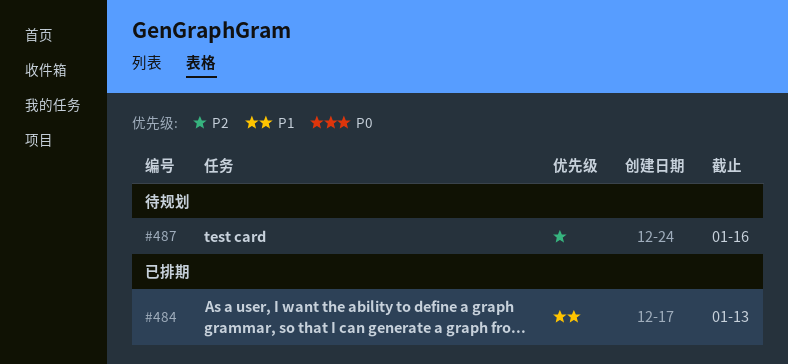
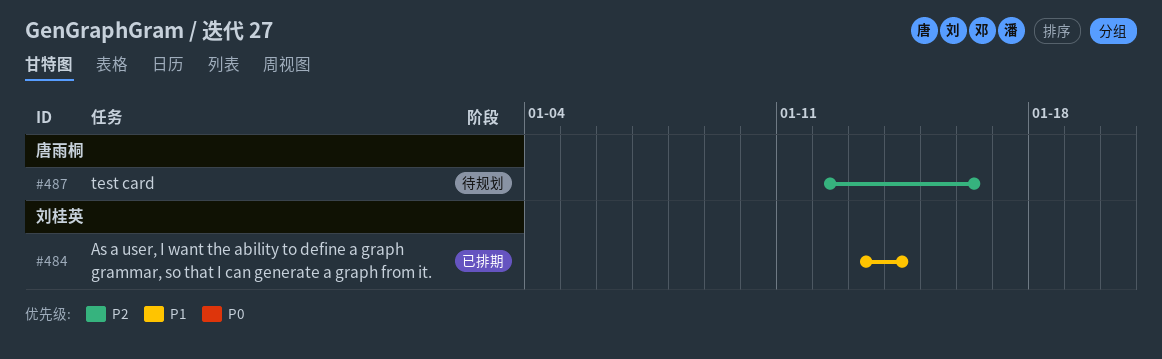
#484, due: Jan 13 -> Jan 14

